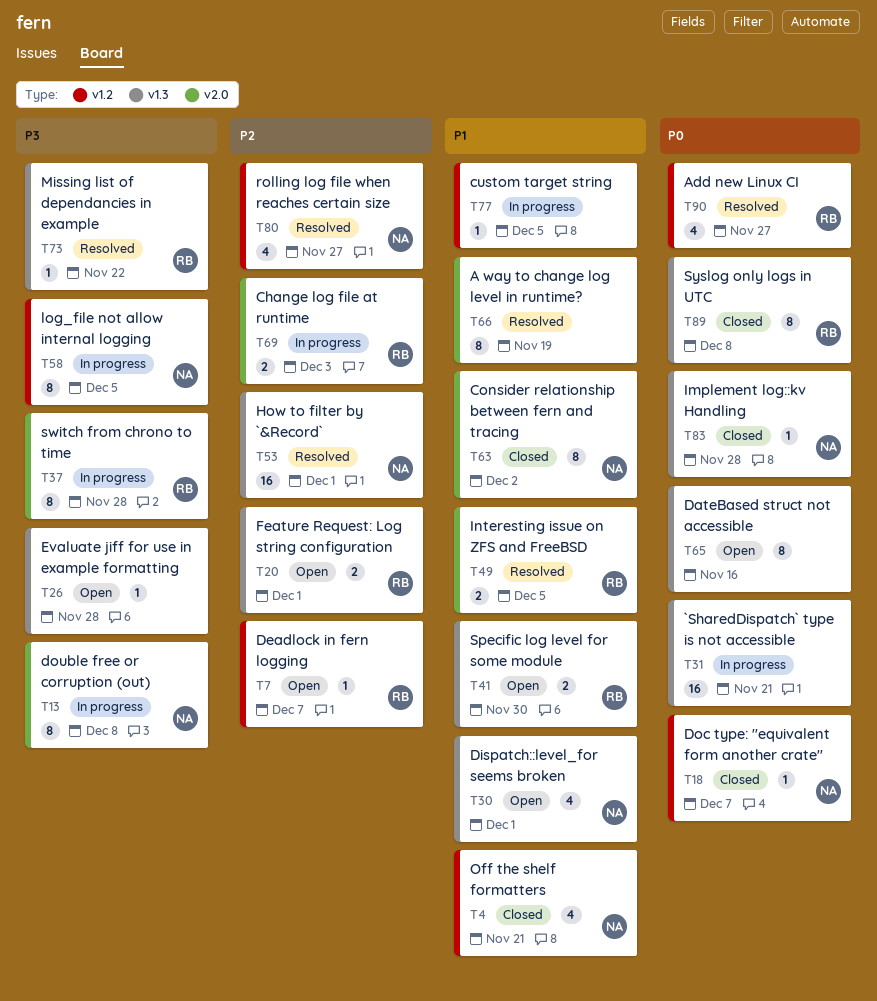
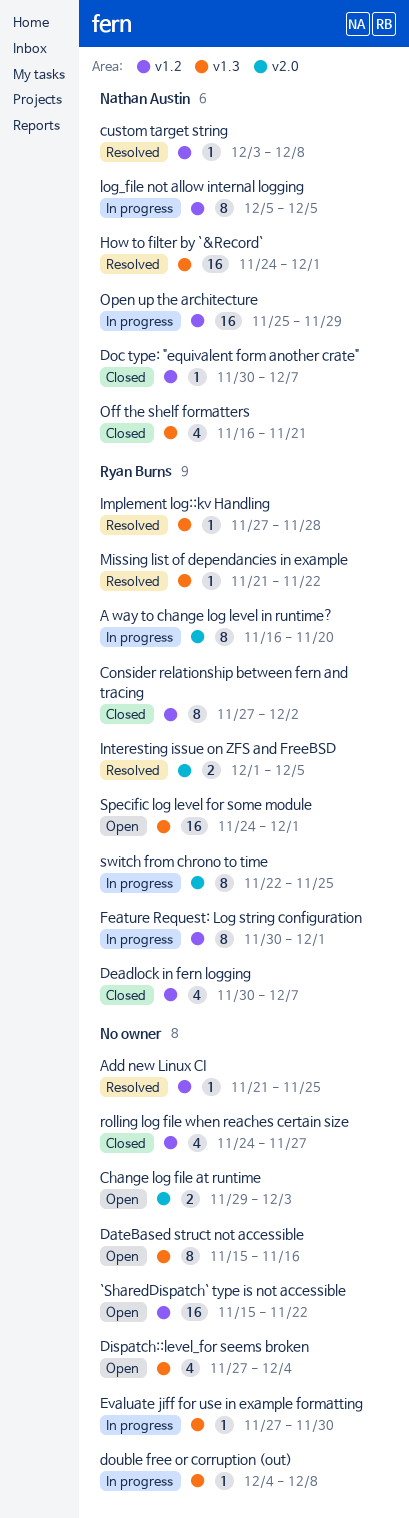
`SharedDispatch` type is not accessible, status: In progress -> Open
`SharedDispatch` type is not accessible, label: v1.3 -> v1.2
`SharedDispatch` type is not accessible, due: Nov 21 -> Nov 22
A way to change log level in runtime?, status: Resolved -> In progress
A way to change log level in runtime?, owner: none -> Ryan Burns
A way to change log level in runtime?, due: Nov 19 -> Nov 20
Add new Linux CI, owner: Ryan Burns -> none
Add new Linux CI, estimate: 4 -> 1
Add new Linux CI, due: Nov 27 -> Nov 25
Change log file at runtime, status: In progress -> Open
Change log file at runtime, owner: Ryan Burns -> none
Consider relationship between fern and tracing, owner: Nathan Austin -> Ryan Burns
Consider relationship between fern and tracing, label: v2.0 -> v1.2
custom target string, status: In progress -> Resolved
custom target string, owner: none -> Nathan Austin
custom target string, due: Dec 5 -> Dec 8
Deadlock in fern logging, status: Open -> Closed
Deadlock in fern logging, estimate: 1 -> 4
Dispatch::level_for seems broken, owner: Nathan Austin -> none
Dispatch::level_for seems broken, due: Dec 1 -> Dec 4
double free or corruption (out), owner: Nathan Austin -> none
double free or corruption (out), label: v2.0 -> v1.3
double free or corruption (out), estimate: 8 -> 1
Evaluate jiff for use in example formatting, status: Open -> In progress
Evaluate jiff for use in example formatting, due: Nov 28 -> Nov 30
Feature Request: Log string configuration, status: Open -> In progress
Feature Request: Log string configuration, label: v1.3 -> v1.2
Feature Request: Log string configuration, estimate: 2 -> 8
Implement log::kv Handling, status: Closed -> Resolved
Implement log::kv Handling, owner: Nathan Austin -> Ryan Burns
Off the shelf formatters, label: v1.2 -> v1.3
Open up the architecture: none -> present
rolling log file when reaches certain size, status: Resolved -> Closed
rolling log file when reaches certain size, owner: Nathan Austin -> none
Specific log level for some module, estimate: 2 -> 16
Specific log level for some module, due: Nov 30 -> Dec 1
switch from chrono to time, due: Nov 28 -> Nov 25
Syslog only logs in UTC: present -> none

